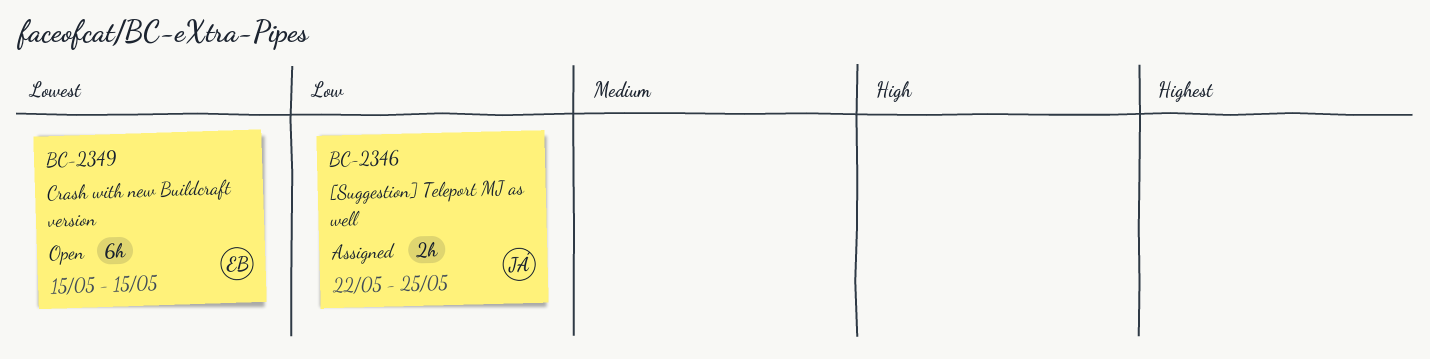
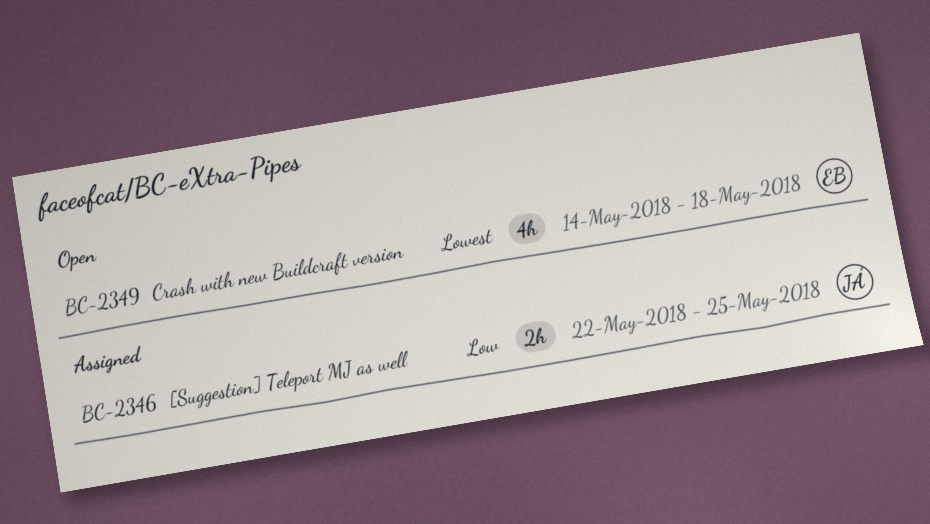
BC-2349, estimate: 6h -> 4h
BC-2349, start: May 15 -> May 14
BC-2349, due: May 15 -> May 18

